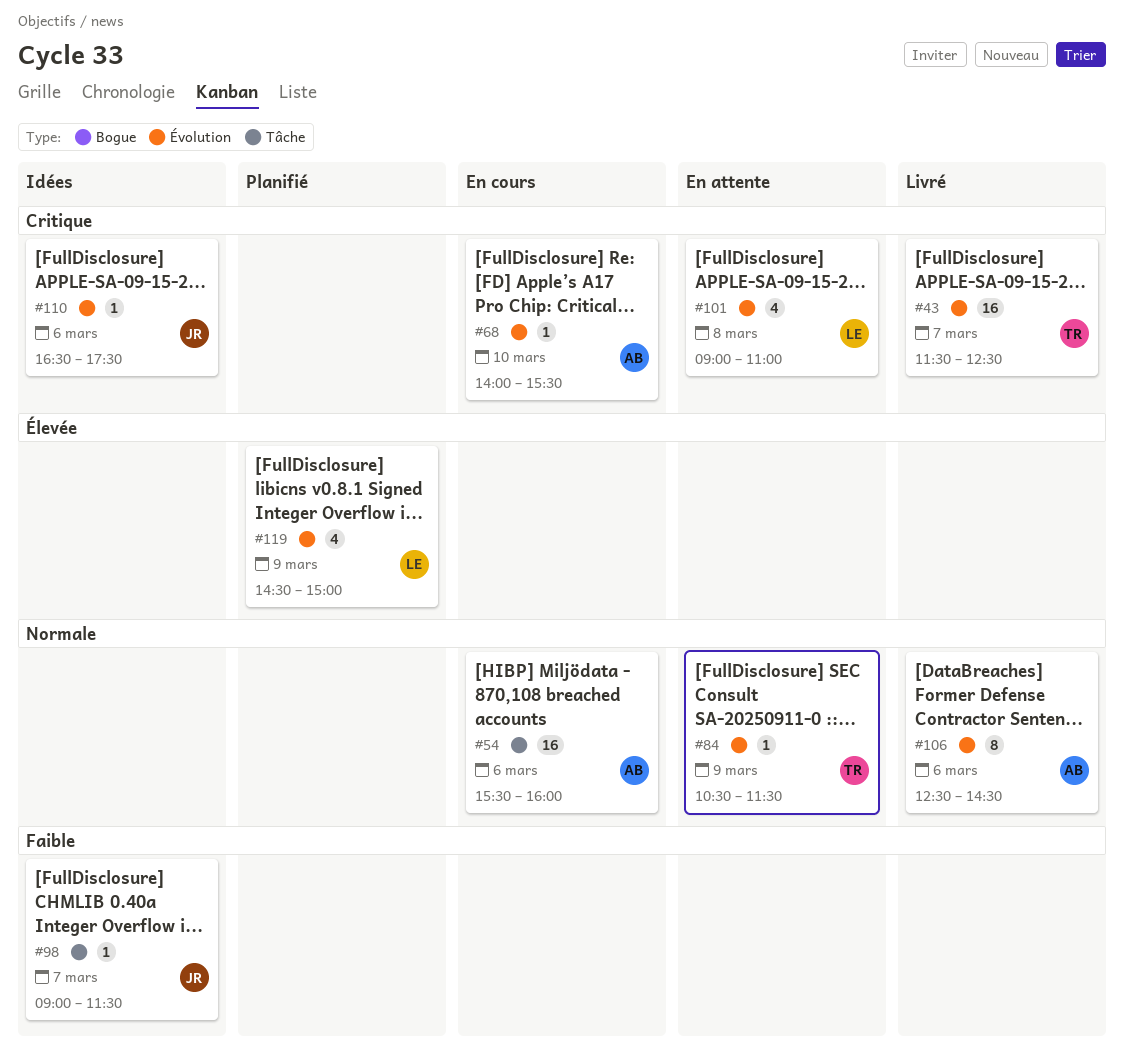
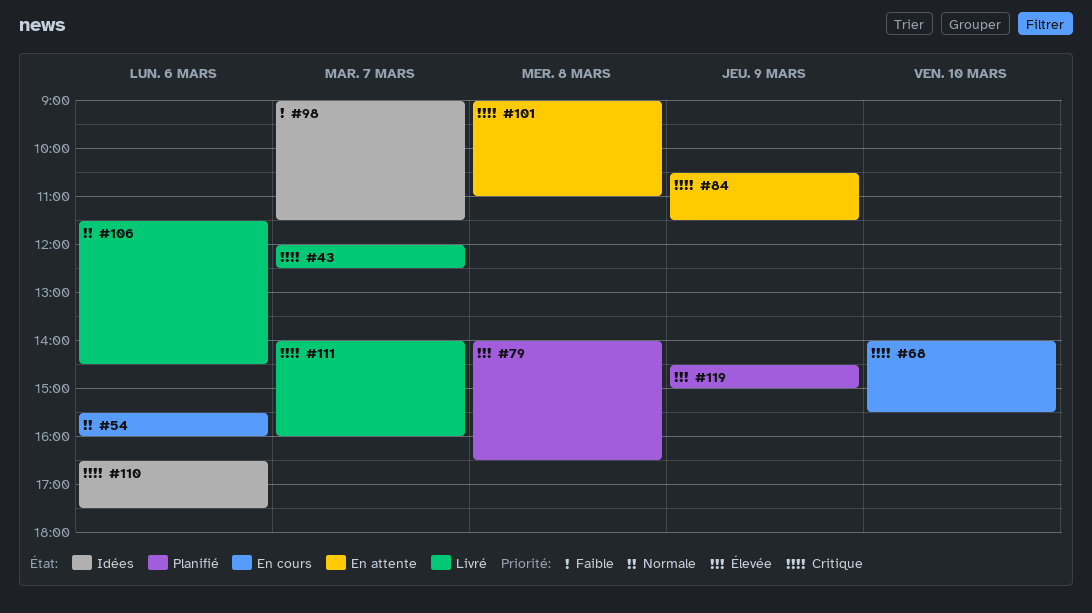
#43, begins: 11:30 -> 12:00
#79: none -> present
#84, priority: Normale -> Critique
#106, begins: 12:30 -> 11:30
#111: none -> present

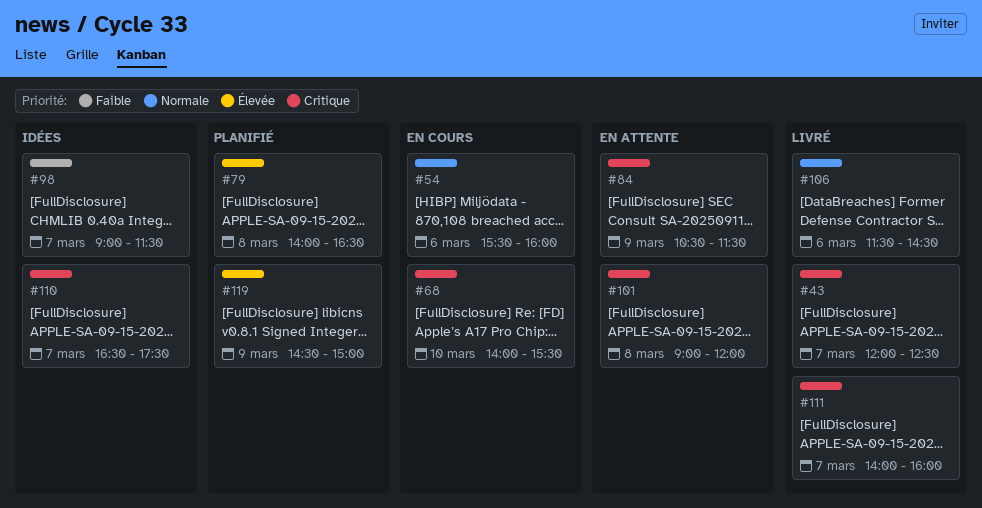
#101, ends: 11:00 -> 12:00
#110, day: Mar 6 -> Mar 7

